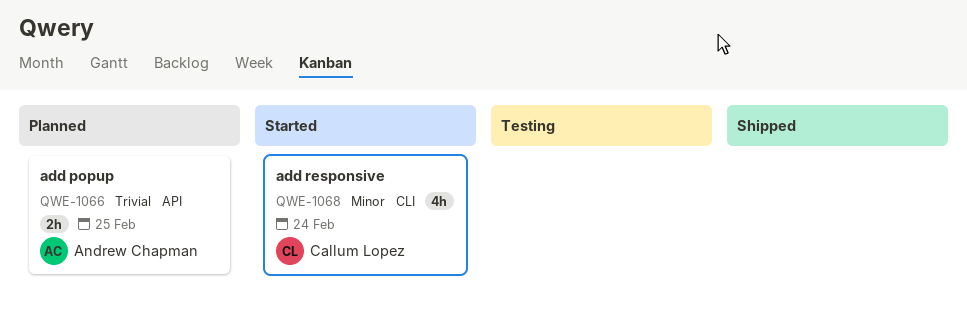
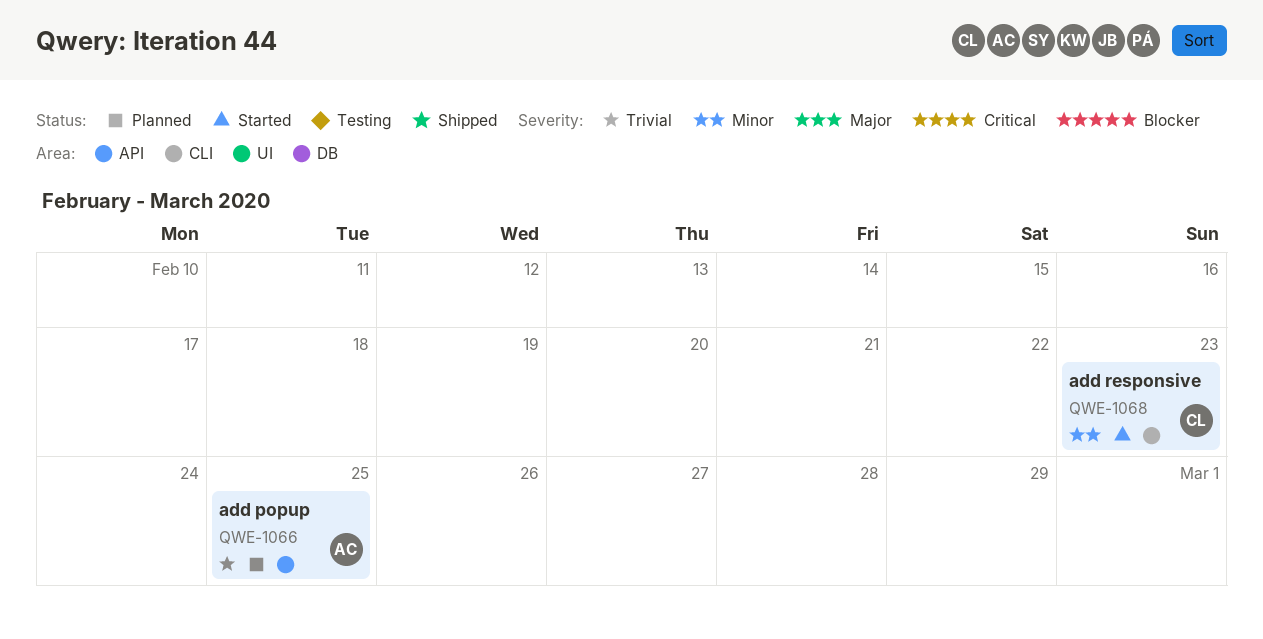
QWE-1068, due: Feb 24 -> Feb 23

